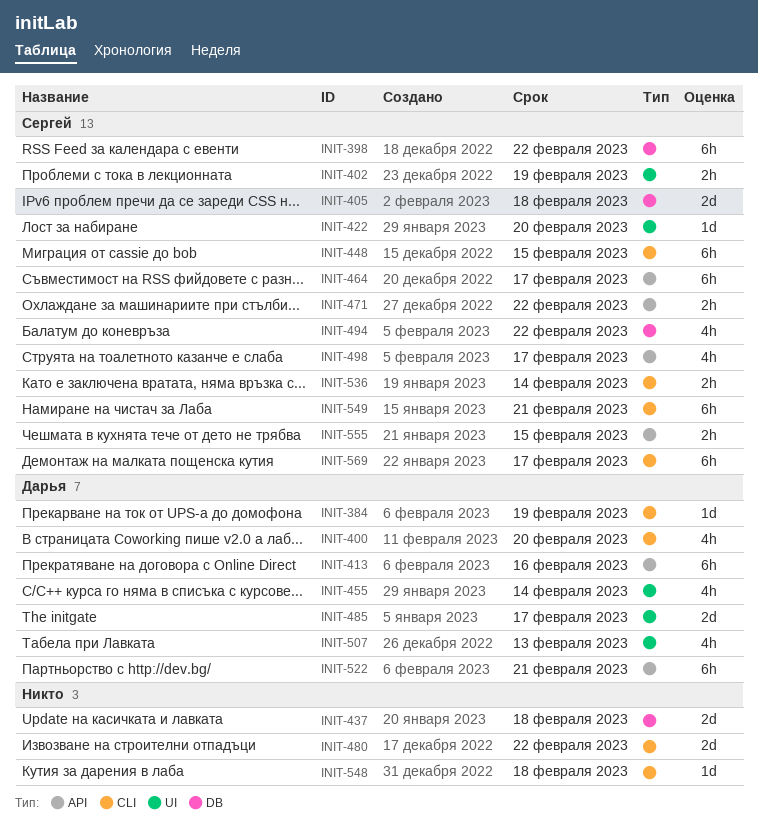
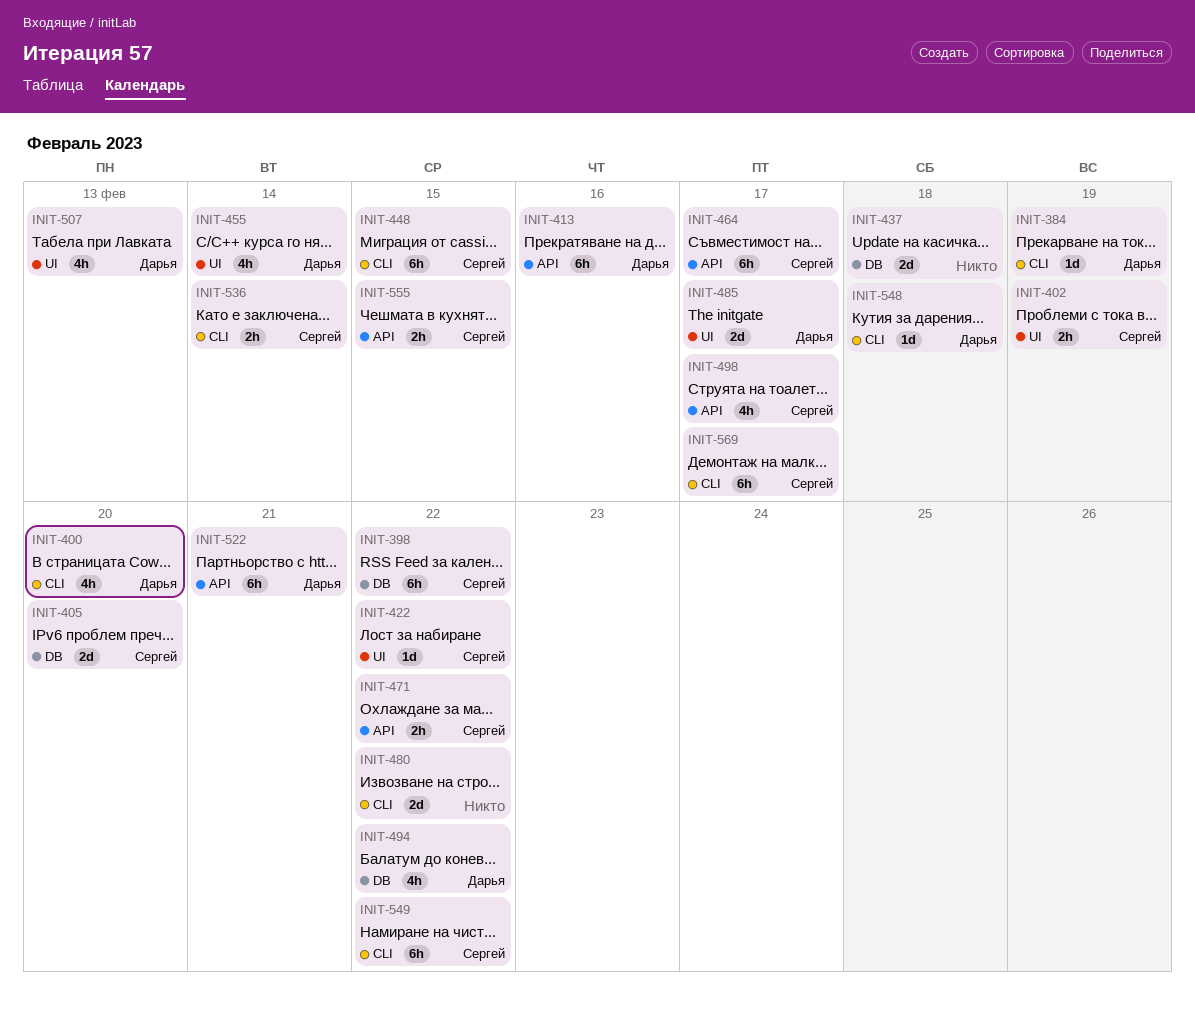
INIT-405, due: Feb 18 -> Feb 20
INIT-422, due: Feb 20 -> Feb 22
INIT-494, owner: Сергей -> Дарья
INIT-548, owner: none -> Дарья
INIT-549, due: Feb 21 -> Feb 22

